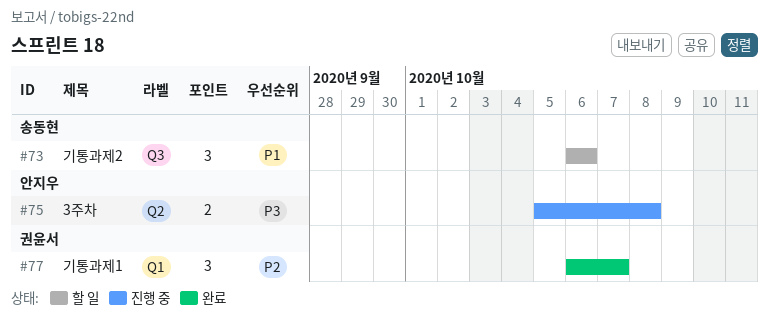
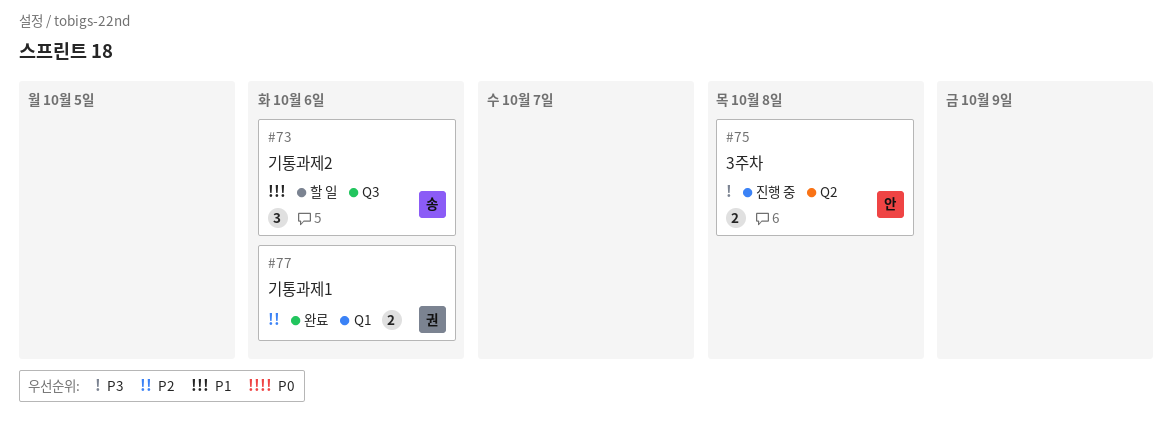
#77, estimate: 3 -> 2
#77, due: Oct 7 -> Oct 6

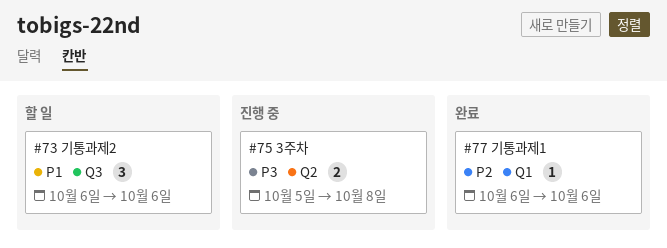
#77, estimate: 2 -> 1

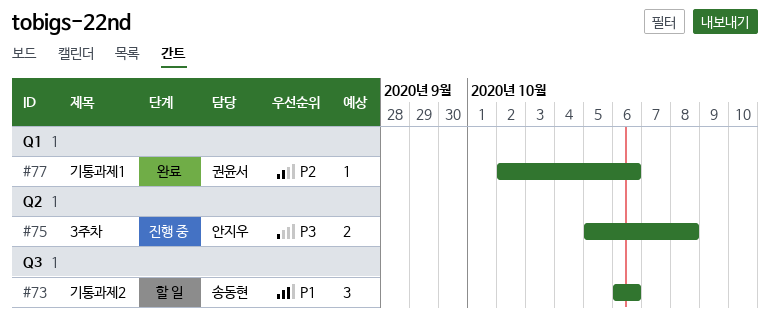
#77, start: Oct 6 -> Oct 2

